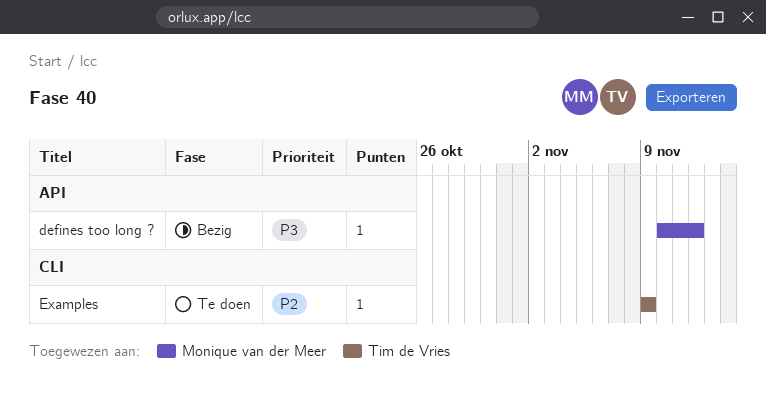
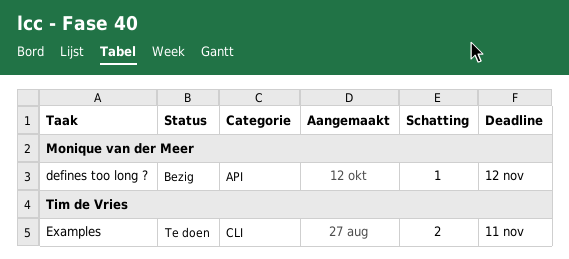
Examples, estimate: 1 -> 2
Examples, due: Nov 9 -> Nov 11

